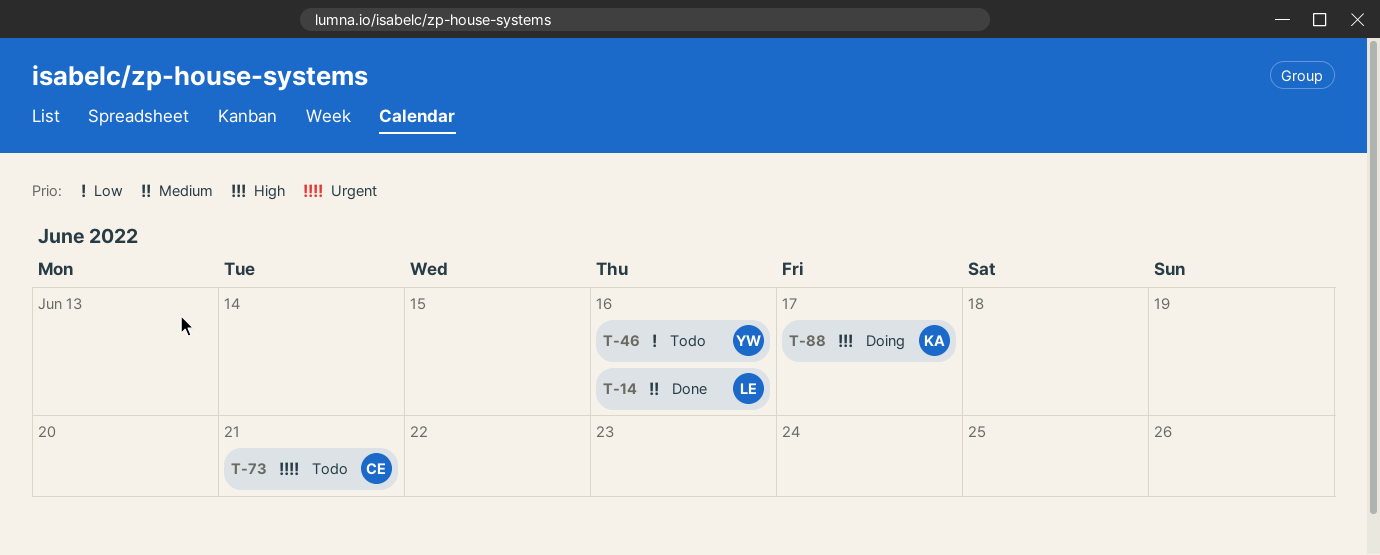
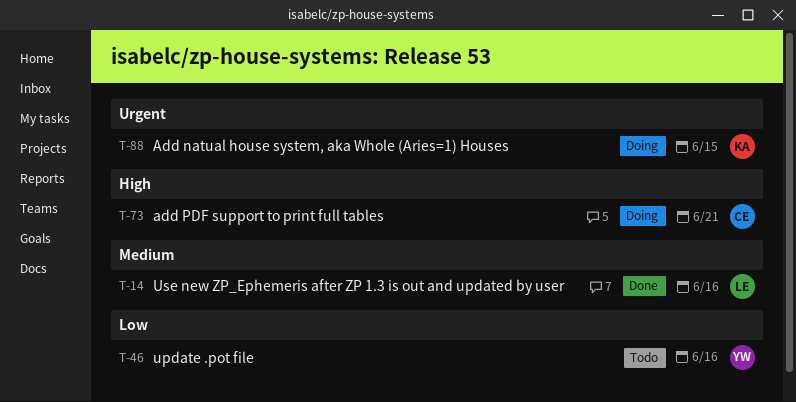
T-73, status: Todo -> Doing
T-73, priority: Urgent -> High
T-88, priority: High -> Urgent
T-88, due: Jun 17 -> Jun 15

